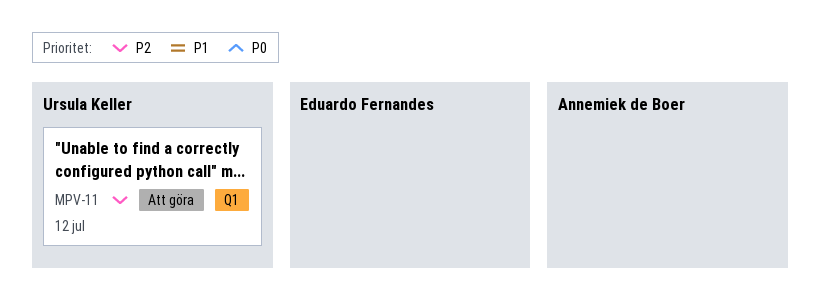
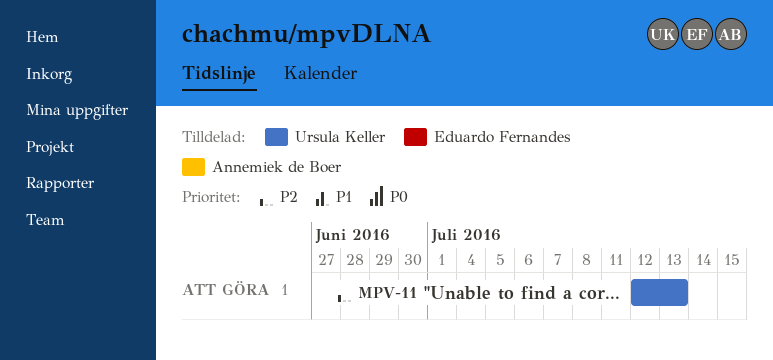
MPV-11, due: Jul 12 -> Jul 13

